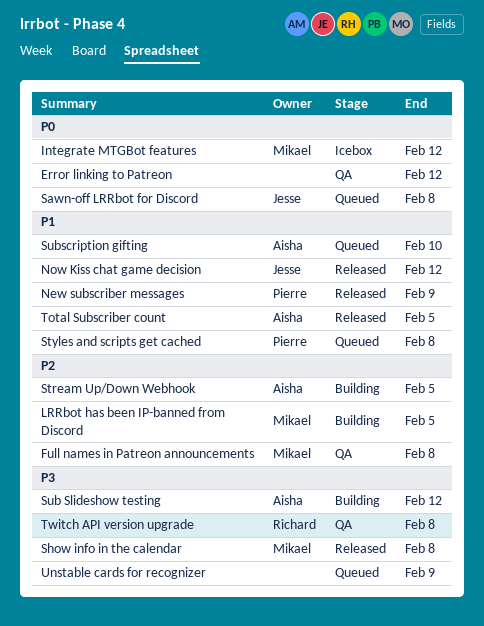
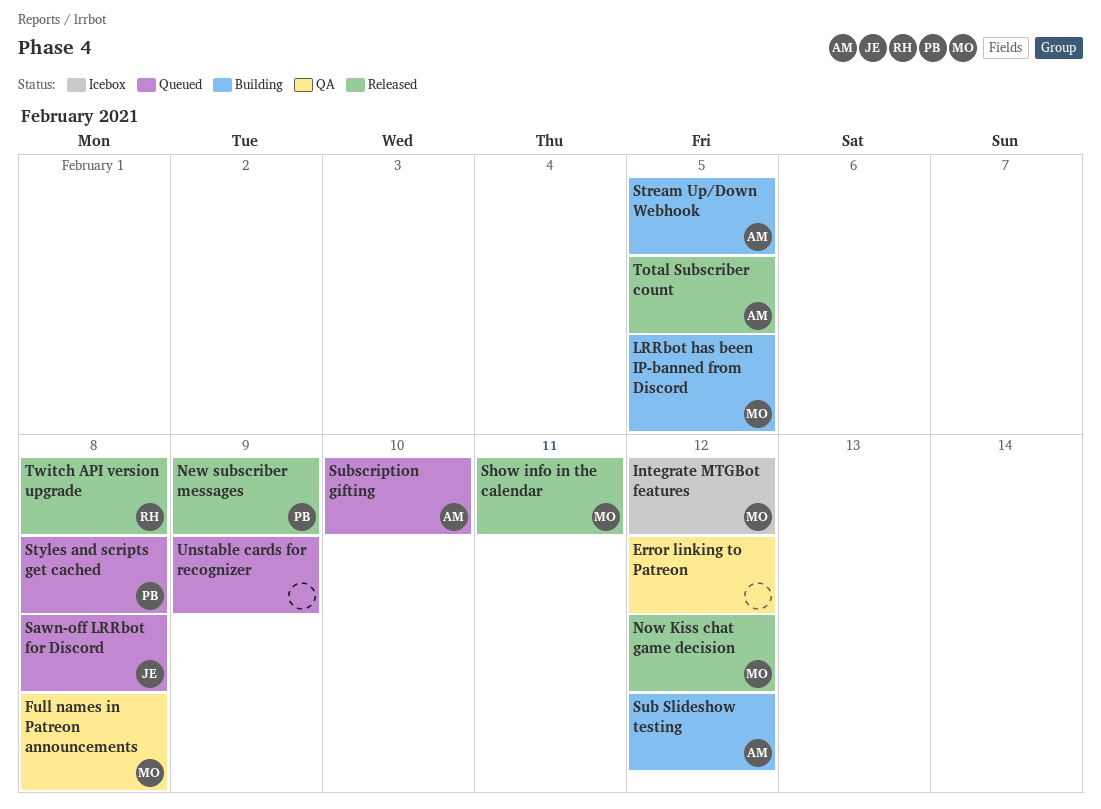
Now Kiss chat game decision, owner: Jesse -> Mikael
Show info in the calendar, due: Feb 8 -> Feb 11
Twitch API version upgrade, status: QA -> Released

